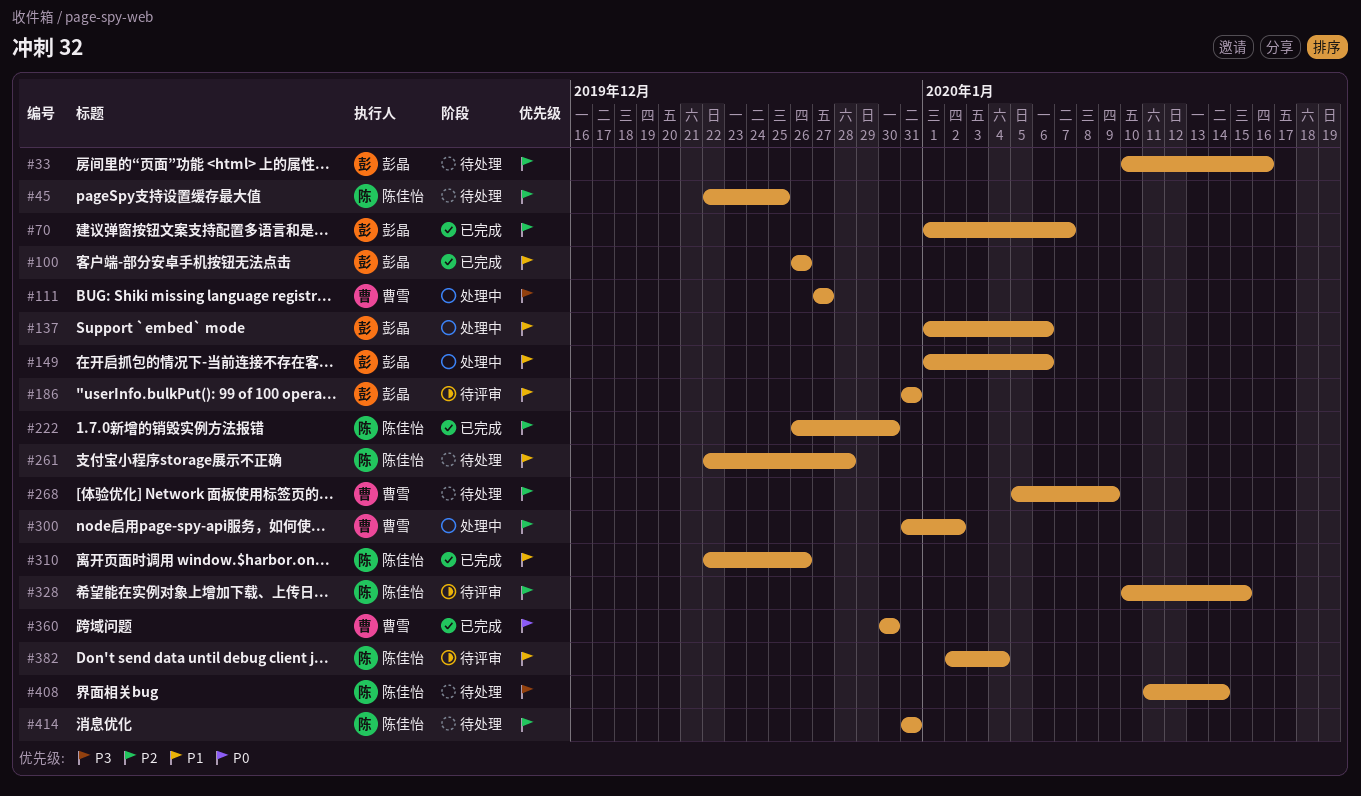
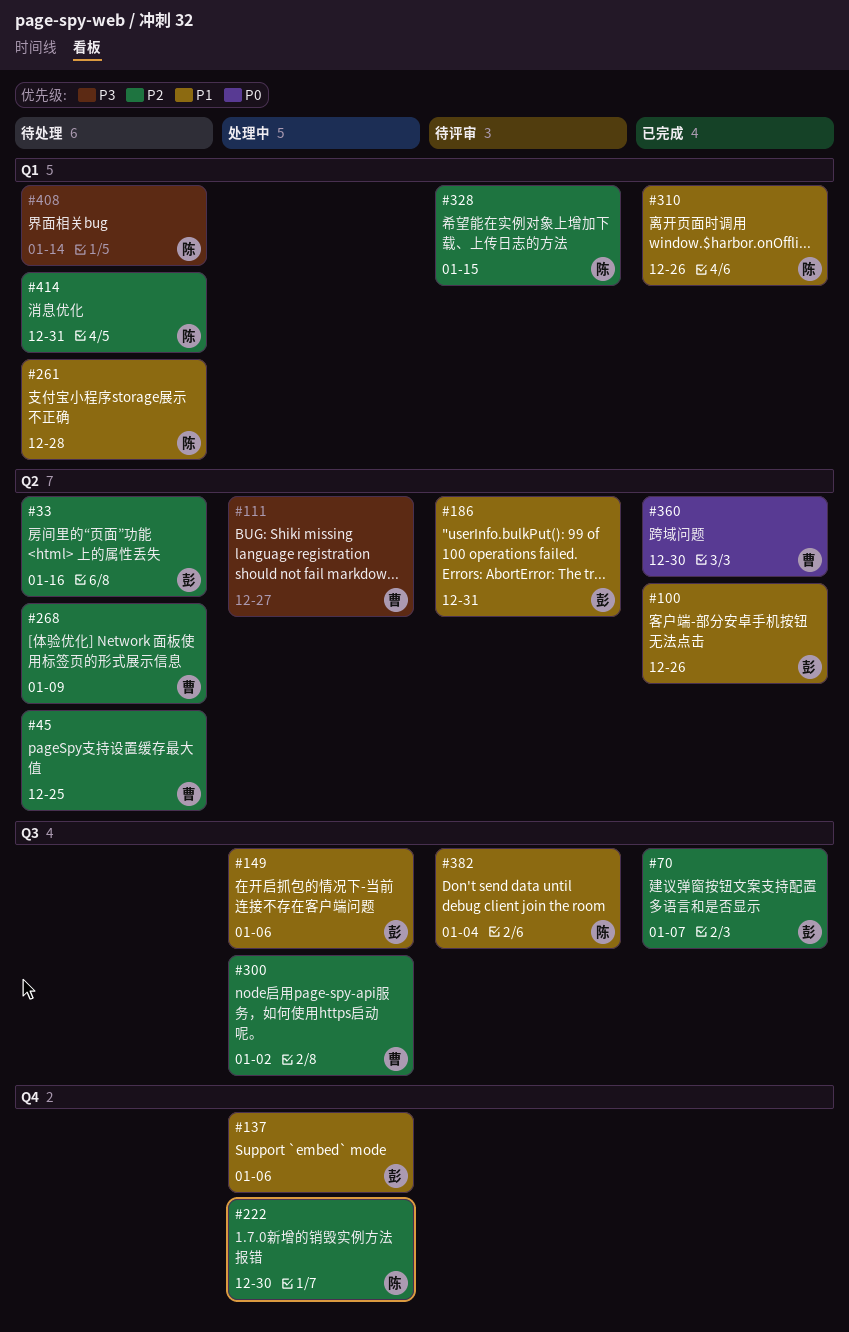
#45, owner: 陈佳怡 -> 曹雪
#222, status: 已完成 -> 处理中

